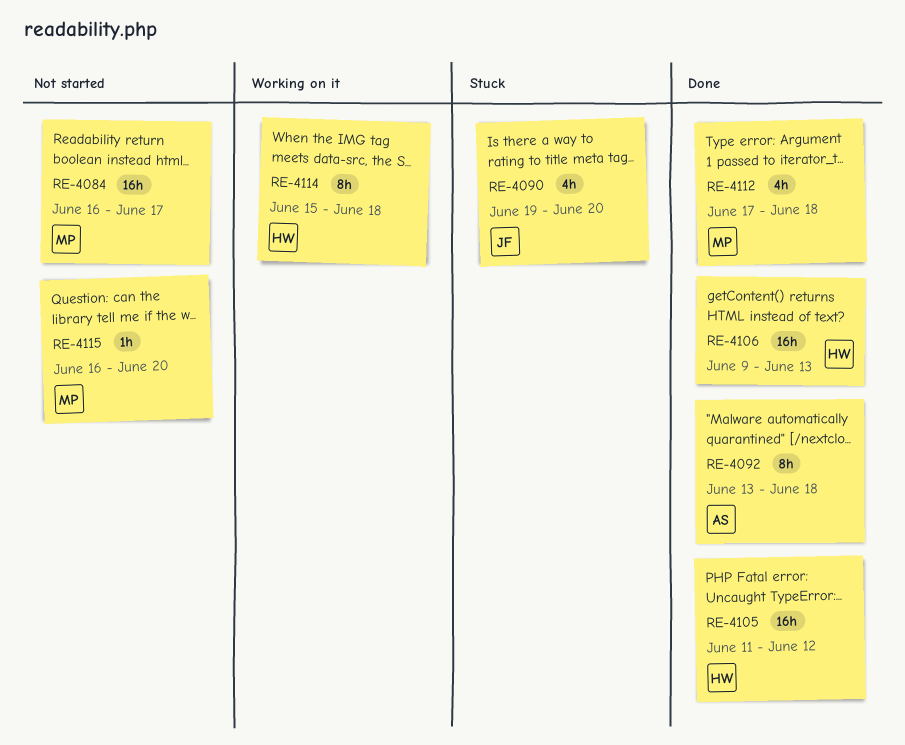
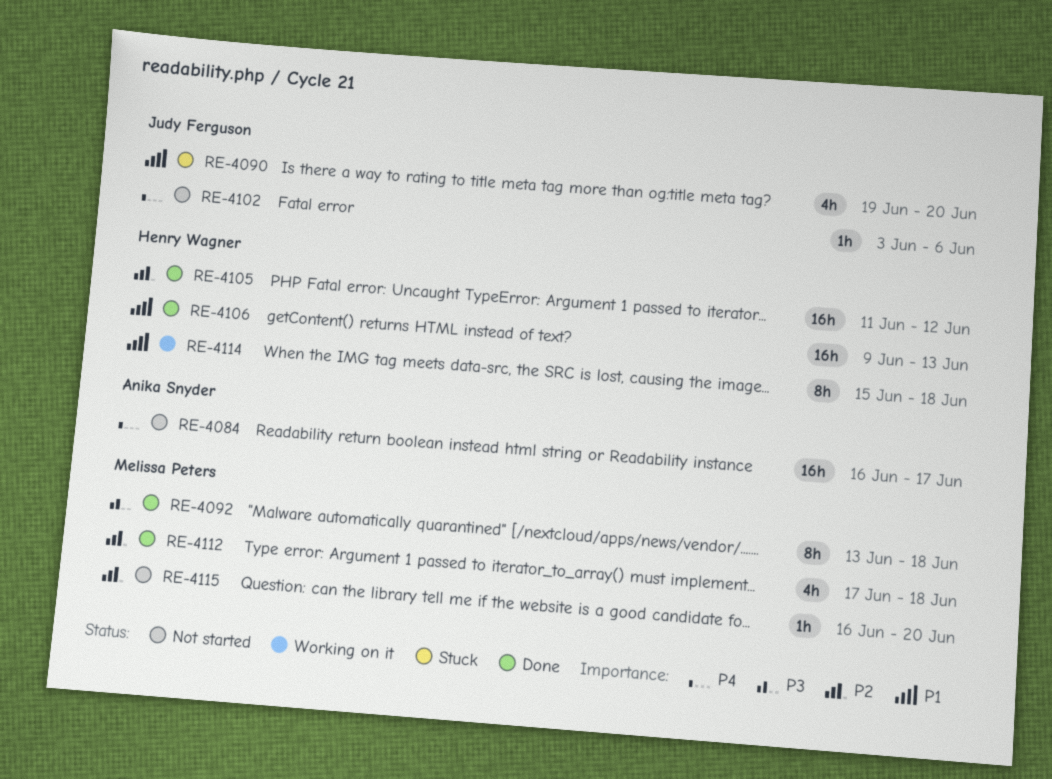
RE-4084, owner: Melissa Peters -> Anika Snyder
RE-4092, owner: Anika Snyder -> Melissa Peters
RE-4102: none -> present

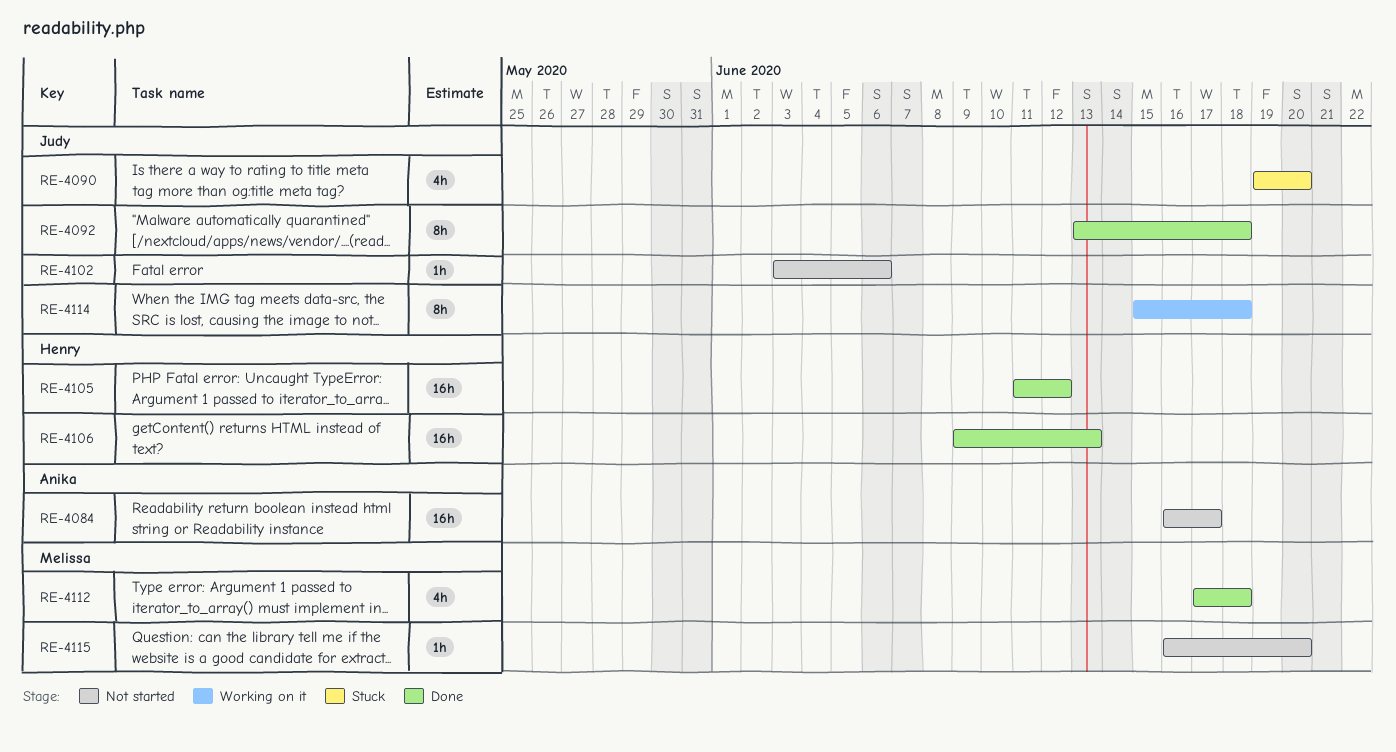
RE-4092, owner: Melissa Peters -> Judy Ferguson
RE-4114, owner: Henry Wagner -> Judy Ferguson

